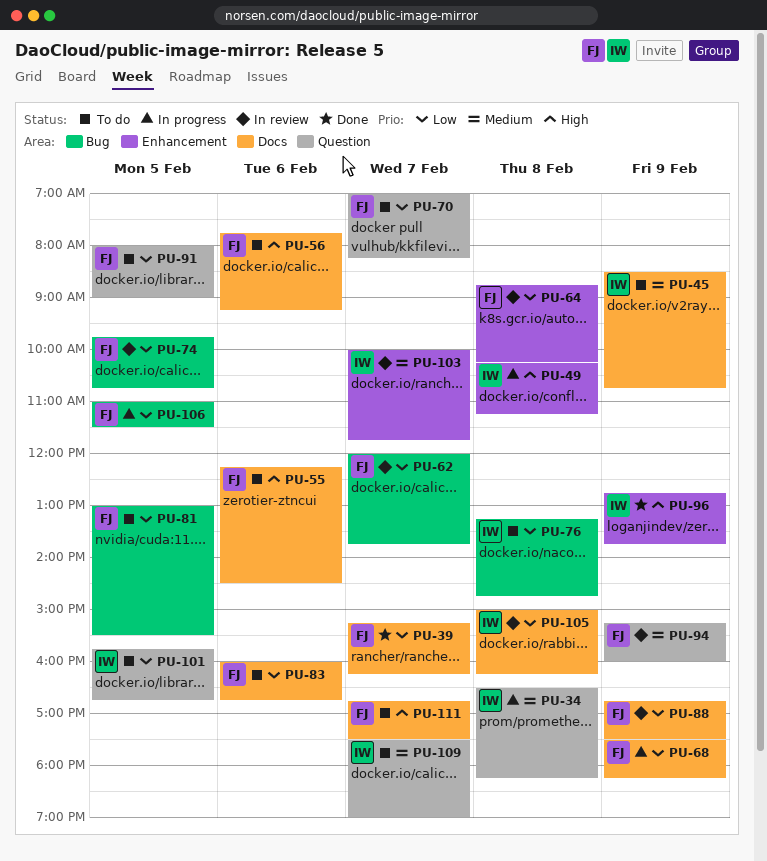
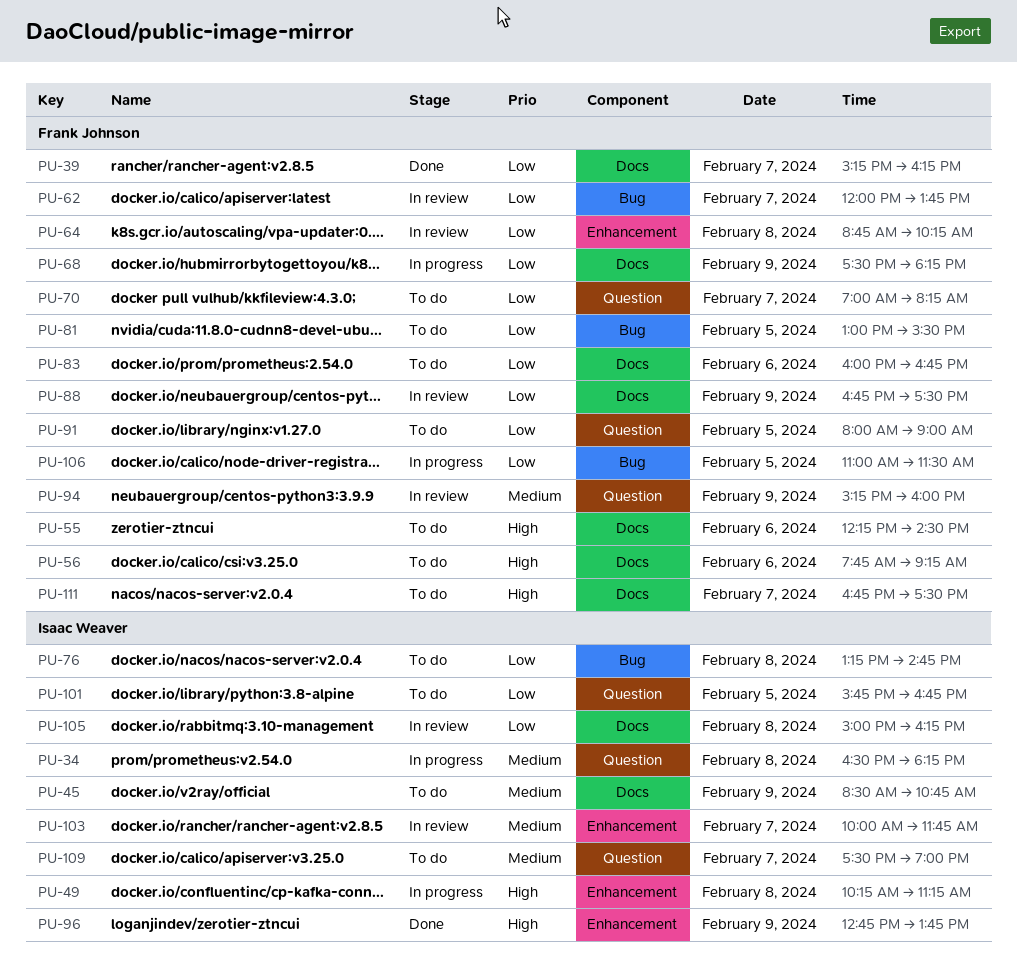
PU-74: present -> none

